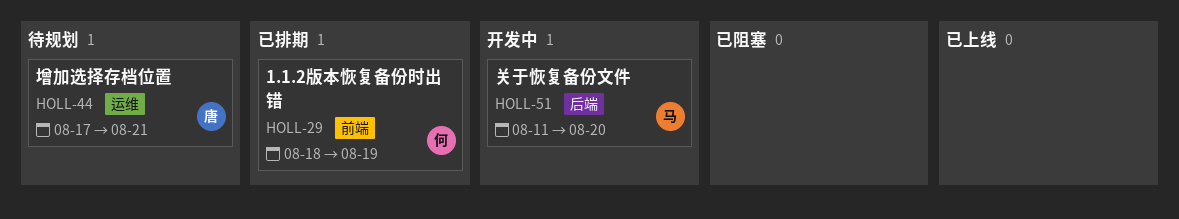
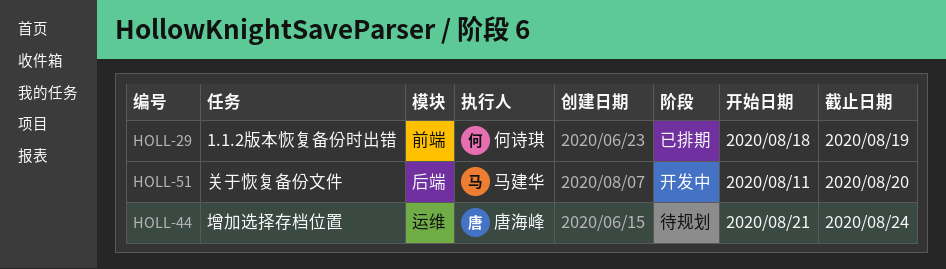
HOLL-44, start: Aug 17 -> Aug 21
HOLL-44, due: Aug 21 -> Aug 24

